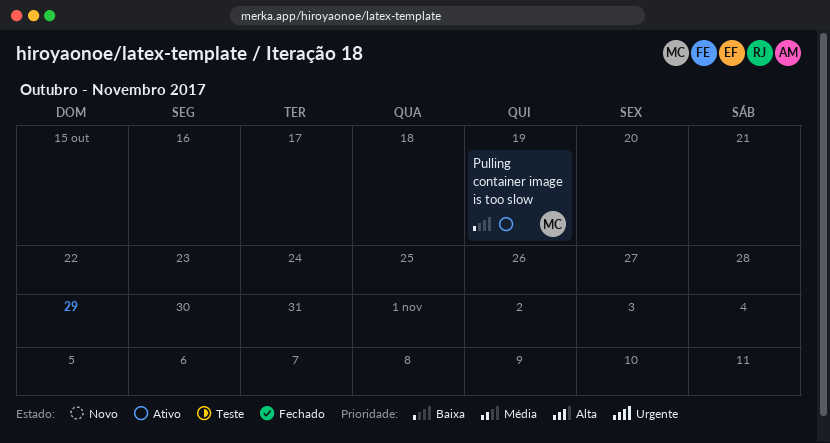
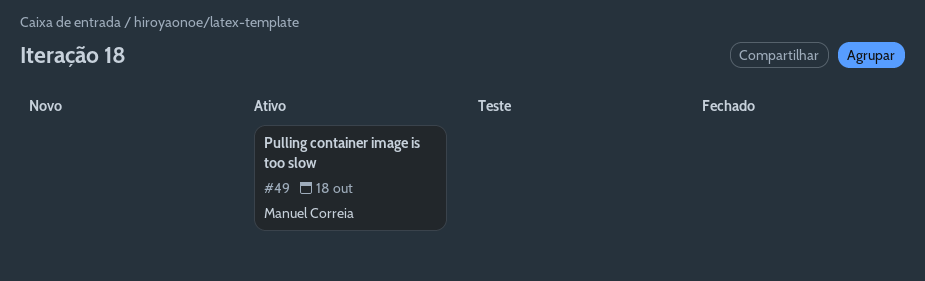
Pulling container image is too slow, due: Oct 19 -> Oct 18

